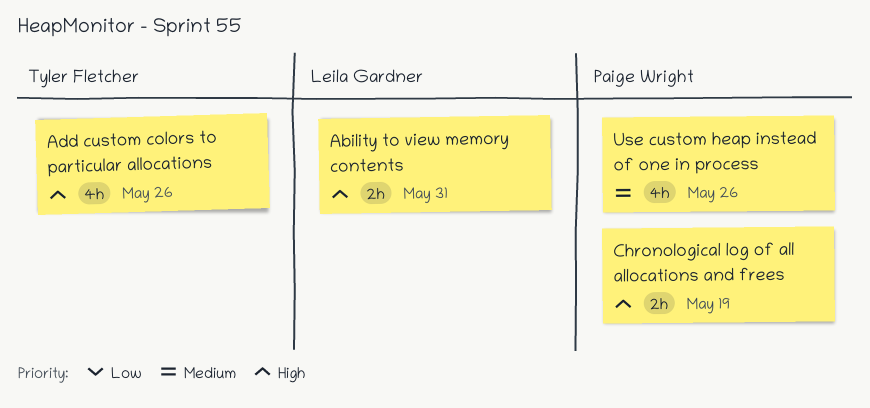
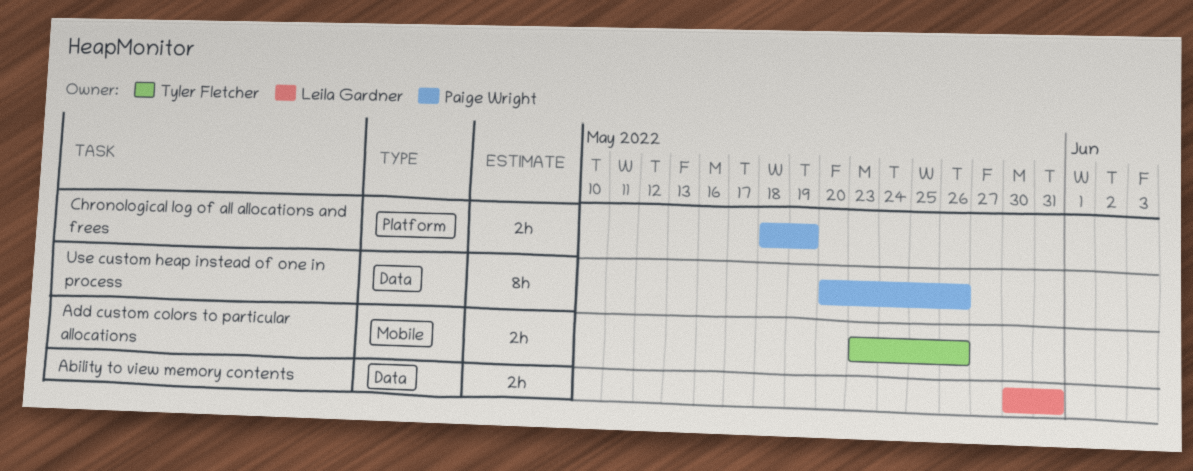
Add custom colors to particular allocations, estimate: 4h -> 2h
Use custom heap instead of one in process, estimate: 4h -> 8h

